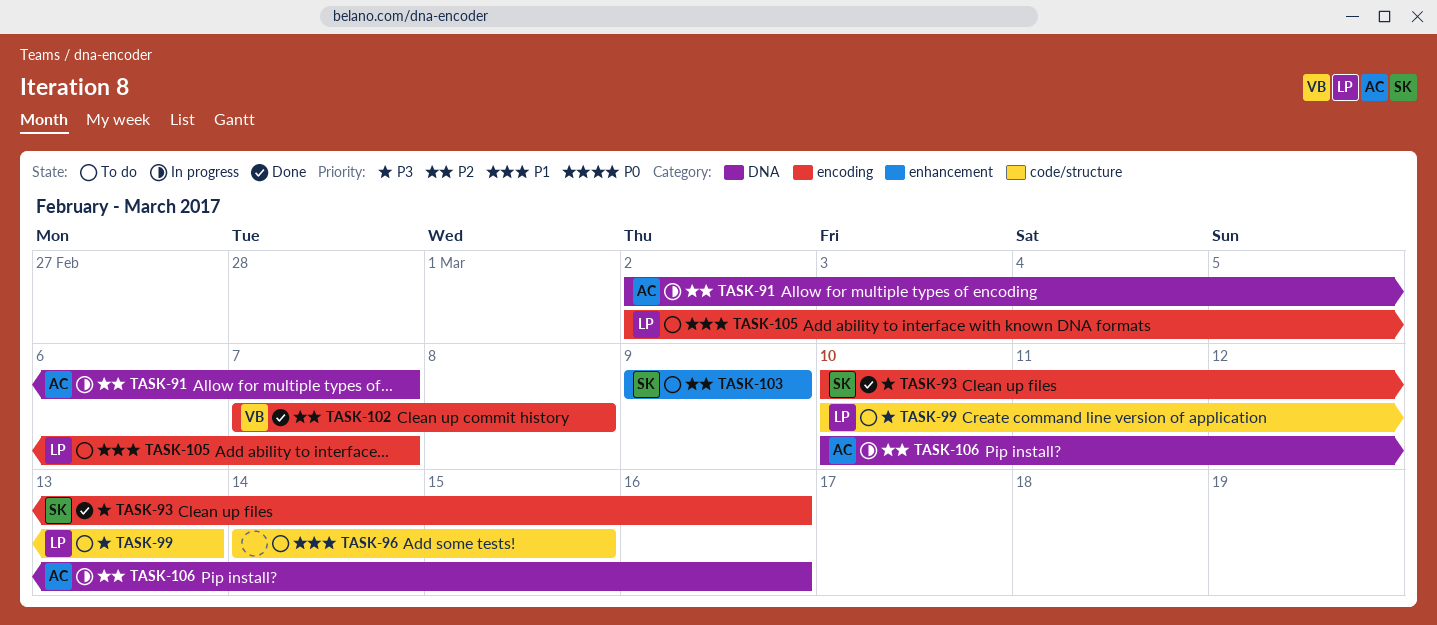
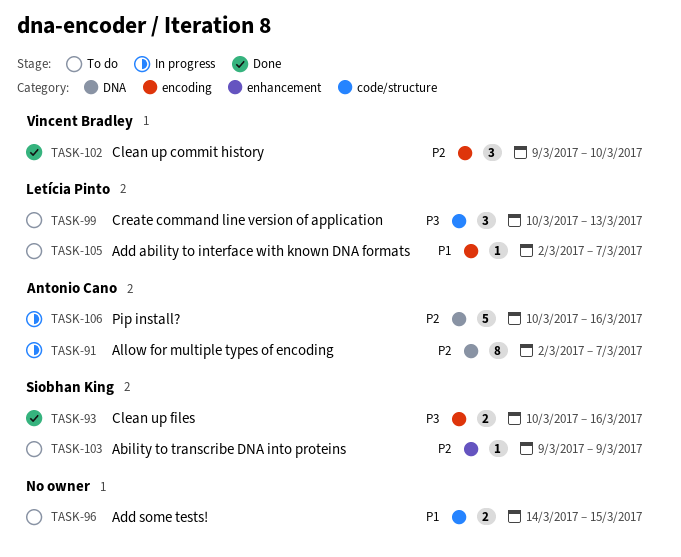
TASK-102, start: Mar 7 -> Mar 9
TASK-102, due: Mar 8 -> Mar 10

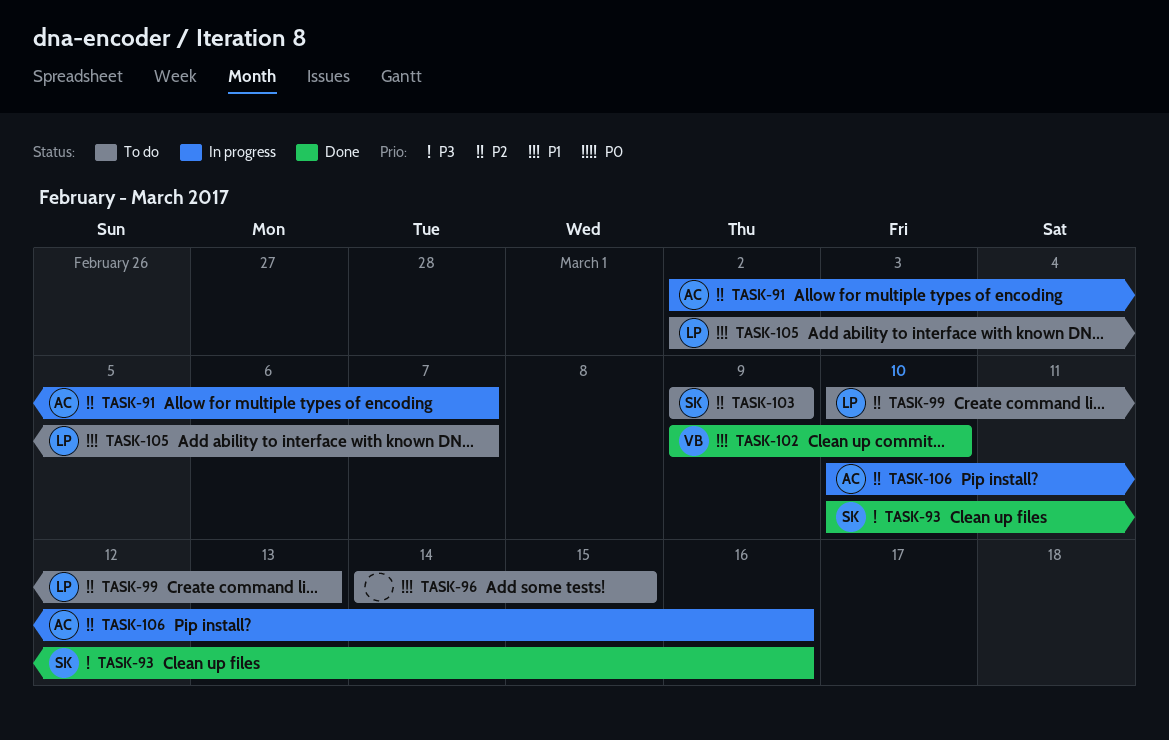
TASK-99, priority: P3 -> P2
TASK-102, priority: P2 -> P1

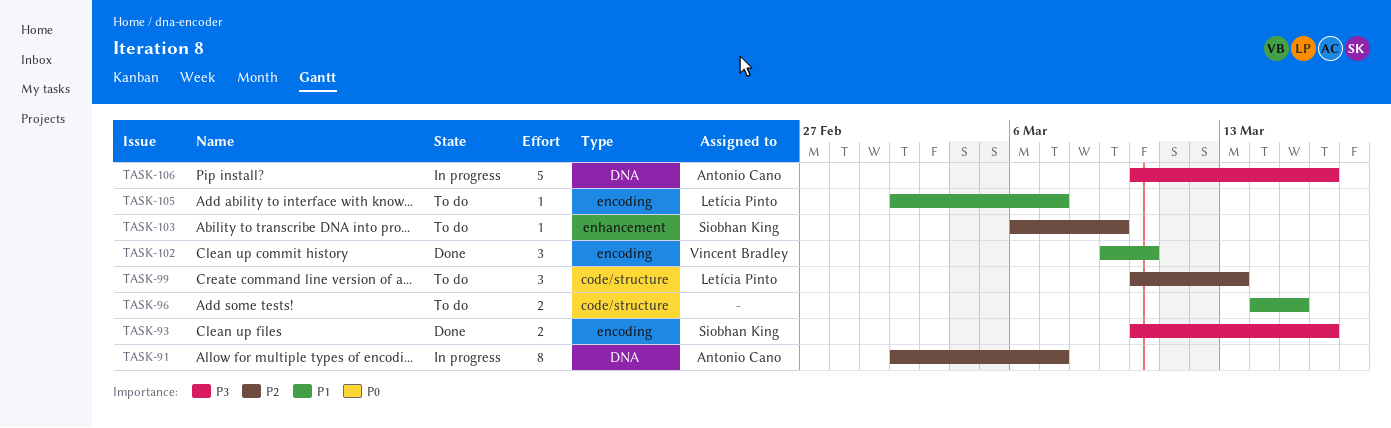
TASK-103, start: Mar 9 -> Mar 6
TASK-106, priority: P2 -> P3

